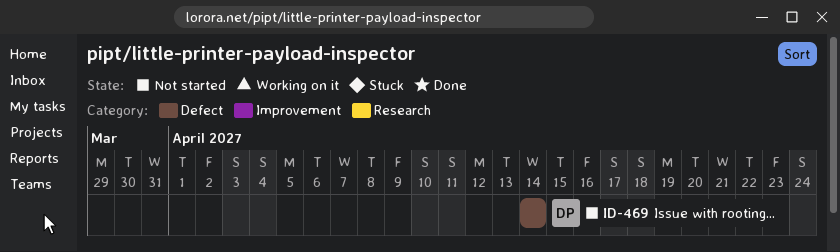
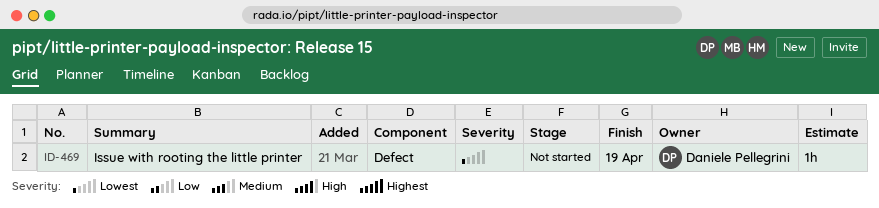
ID-469, due: Apr 14 -> Apr 19

